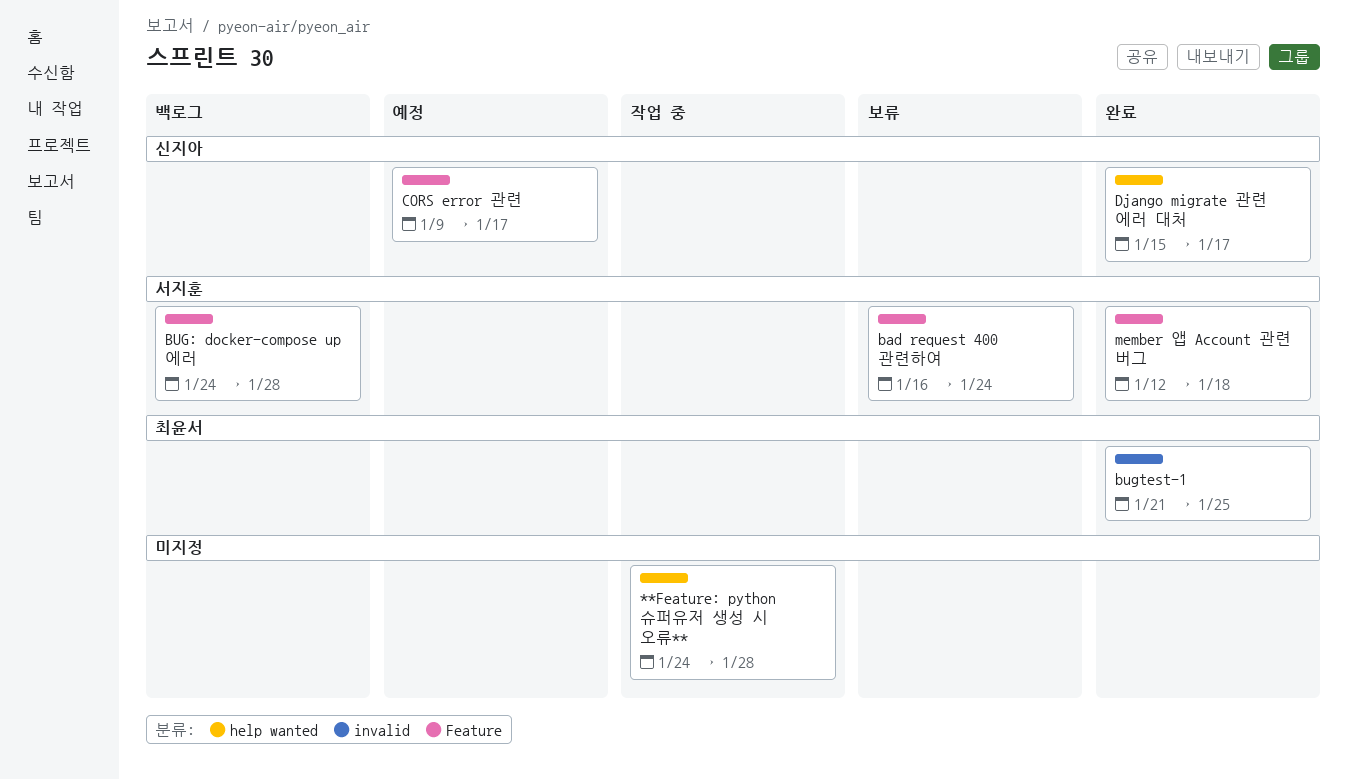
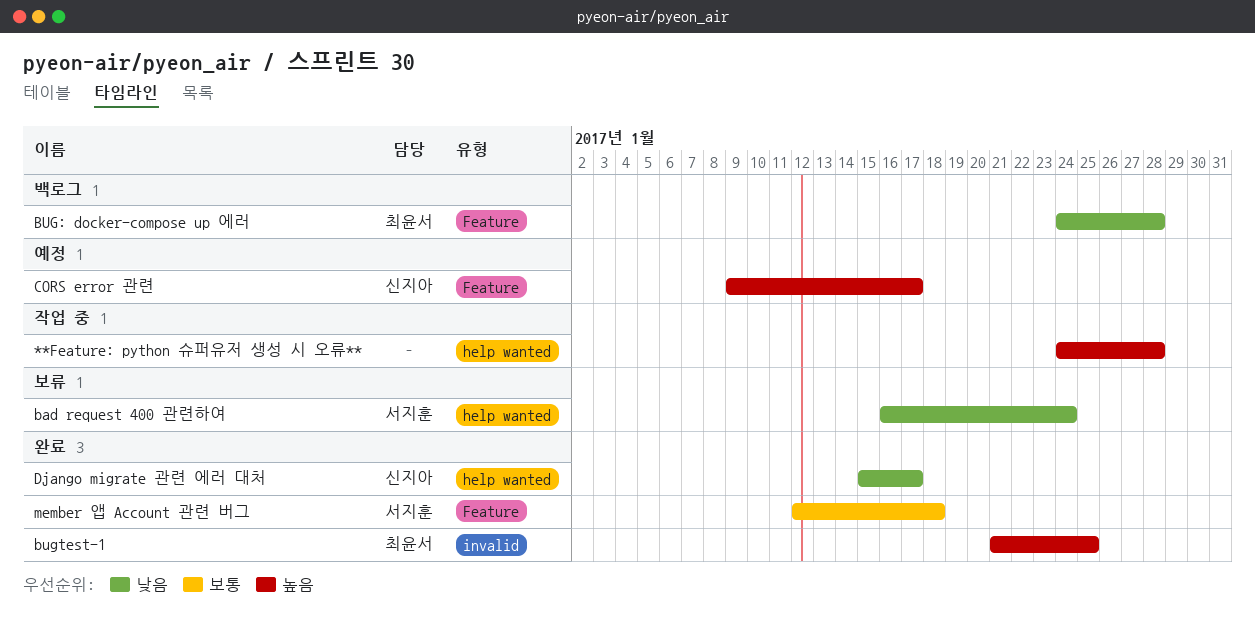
bad request 400 관련하여, label: Feature -> help wanted
BUG: docker-compose up 에러, owner: 서지훈 -> 최윤서

